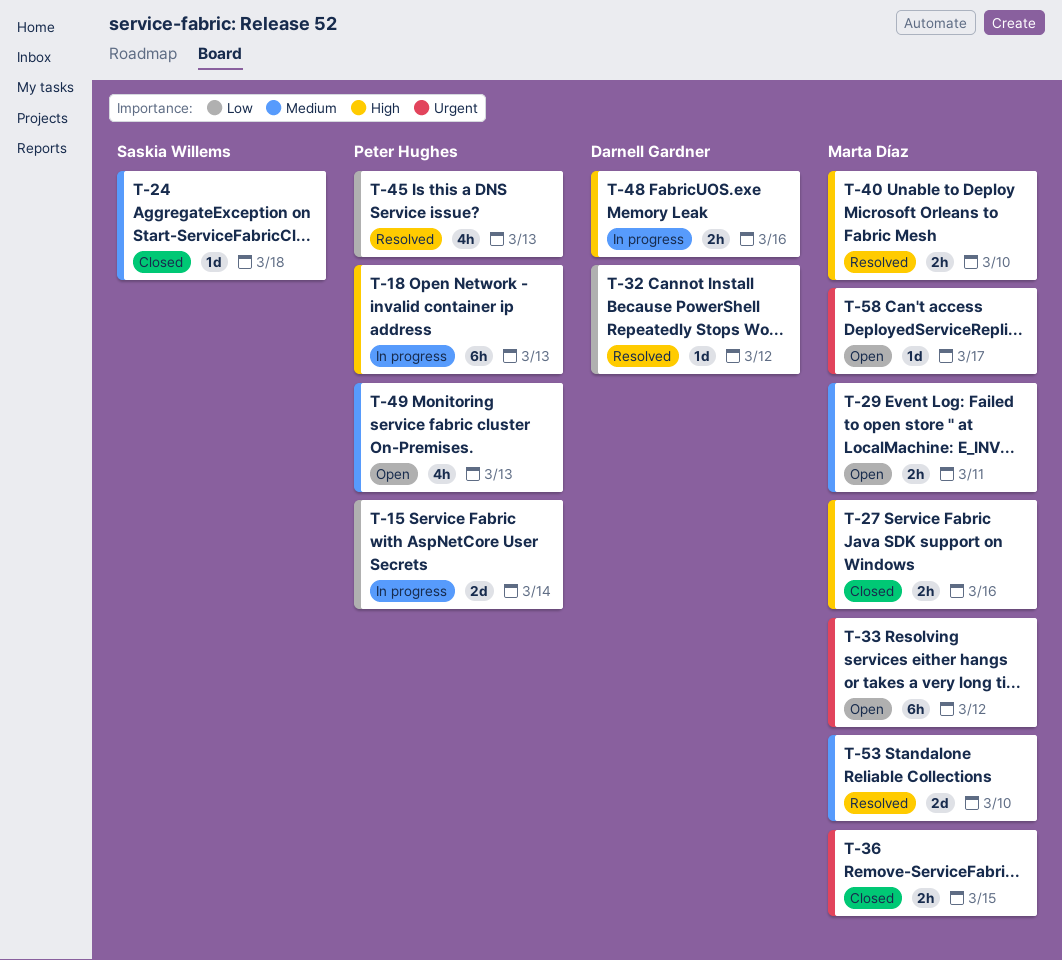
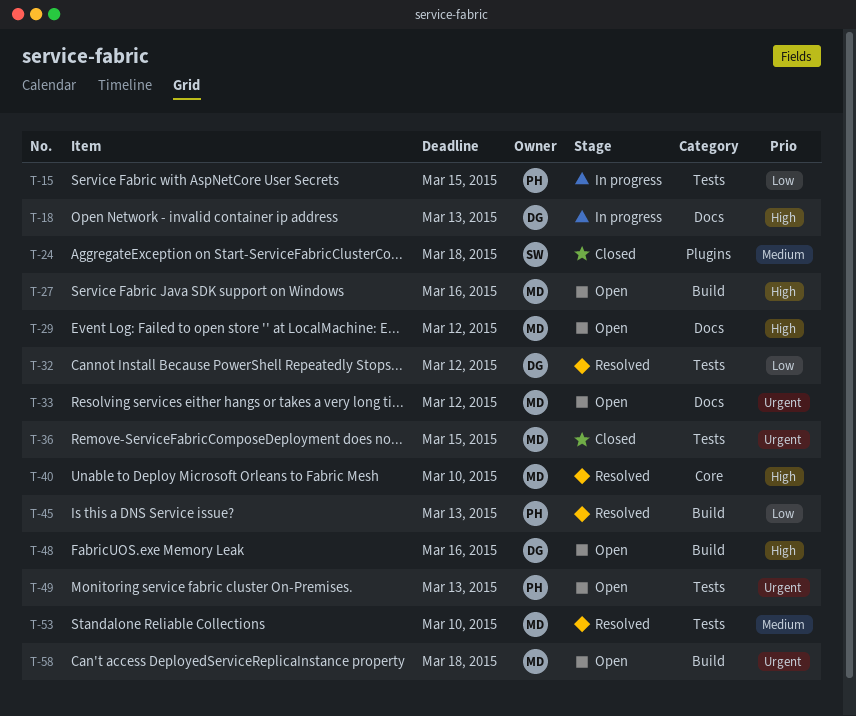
T-15, due: Mar 14 -> Mar 15
T-18, owner: Peter Hughes -> Darnell Gardner
T-27, status: Closed -> Open
T-29, priority: Medium -> High
T-29, due: Mar 11 -> Mar 12
T-48, status: In progress -> Open
T-49, priority: Medium -> Urgent
T-58, due: Mar 17 -> Mar 18

